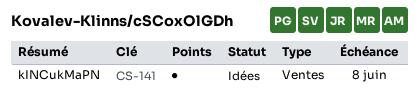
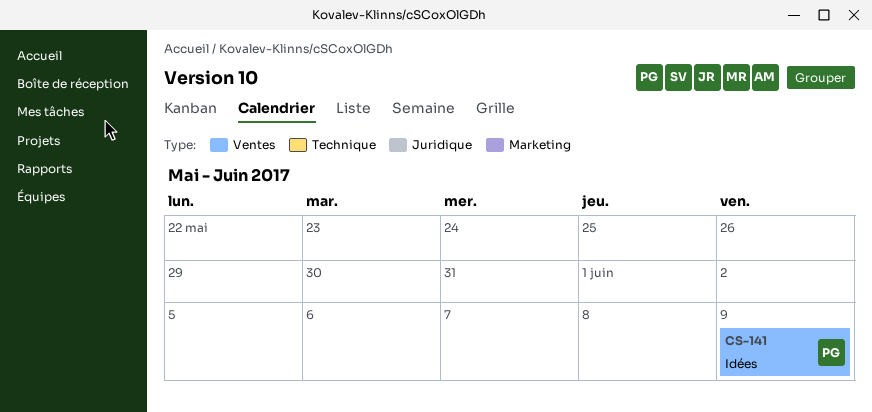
CS-141, due: Jun 8 -> Jun 9

